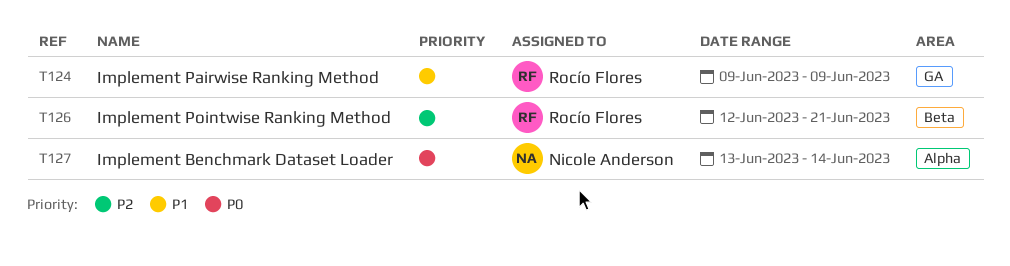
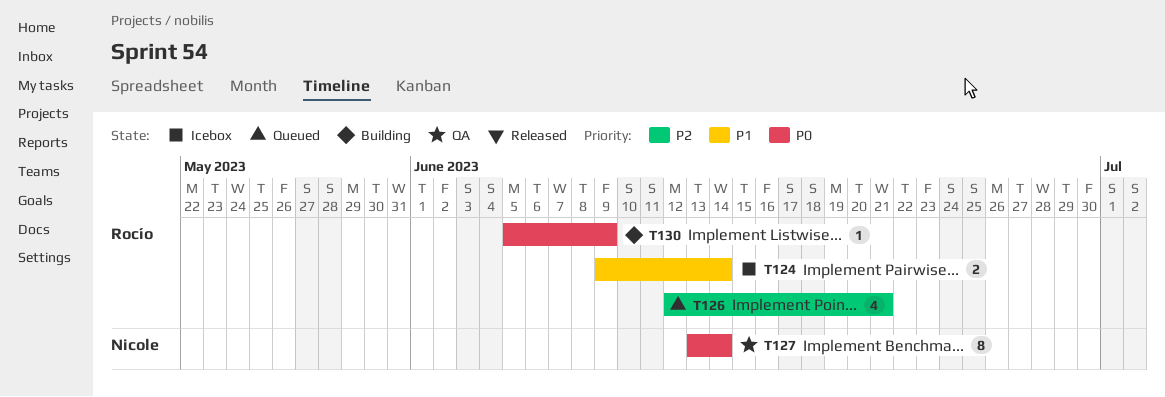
T124, due: Jun 9 -> Jun 14
T130: none -> present

